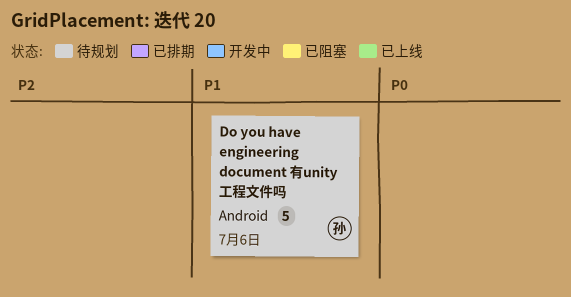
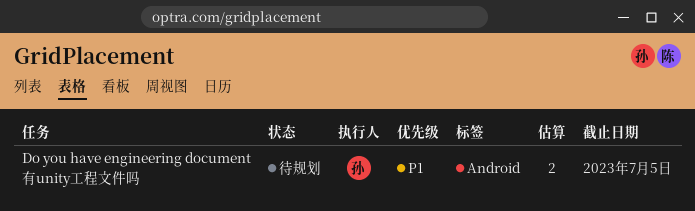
Do you have engineering document 有unity工程文件吗, estimate: 5 -> 2
Do you have engineering document 有unity工程文件吗, due: Jul 6 -> Jul 5

